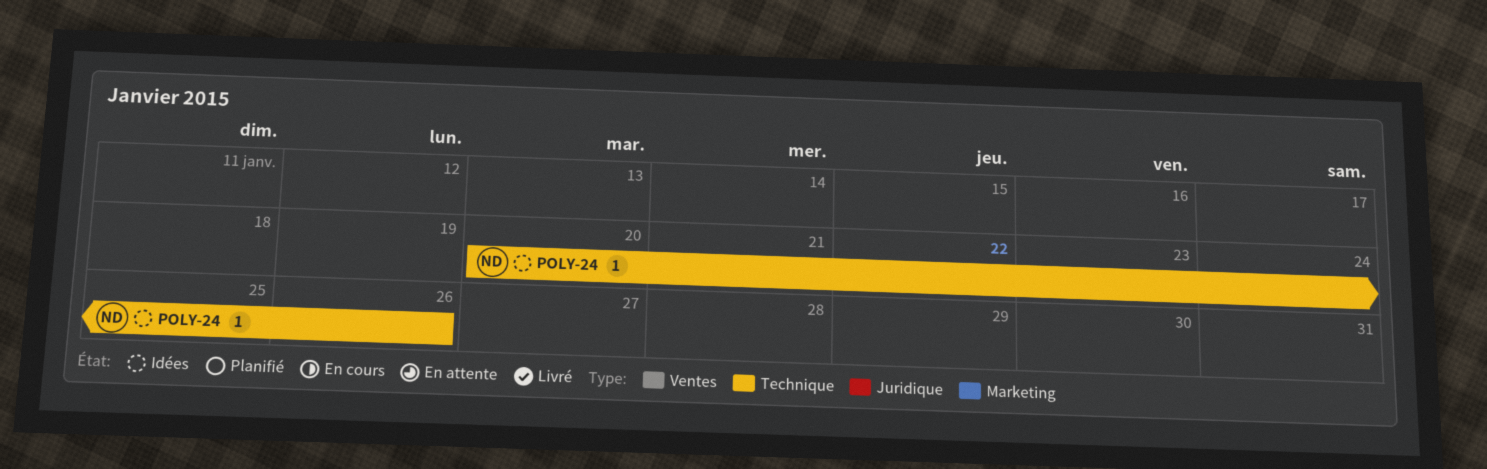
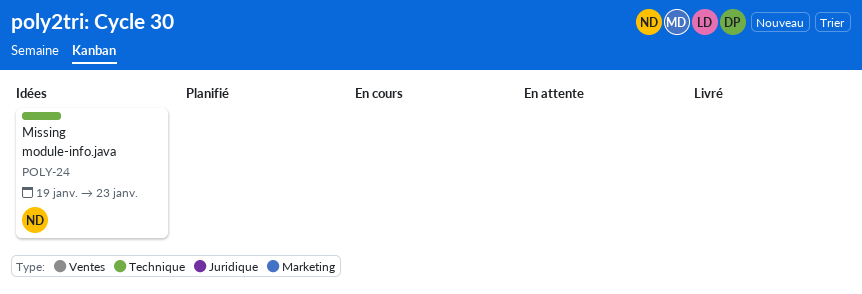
POLY-24, start: Jan 20 -> Jan 19
POLY-24, due: Jan 26 -> Jan 23

